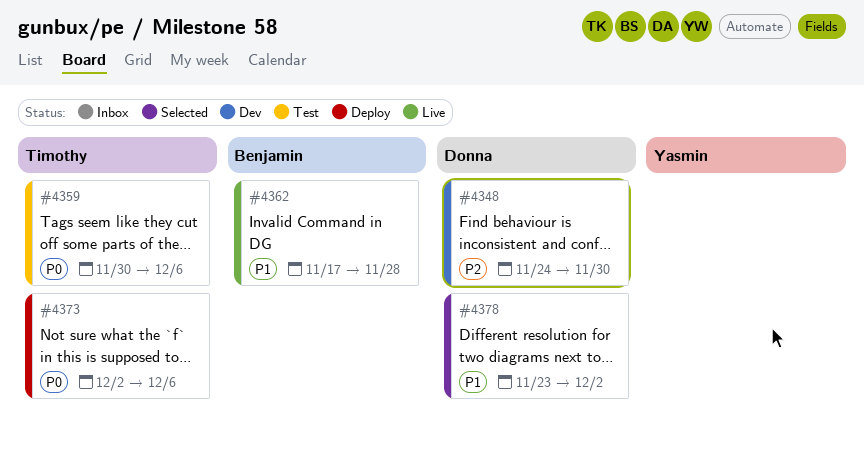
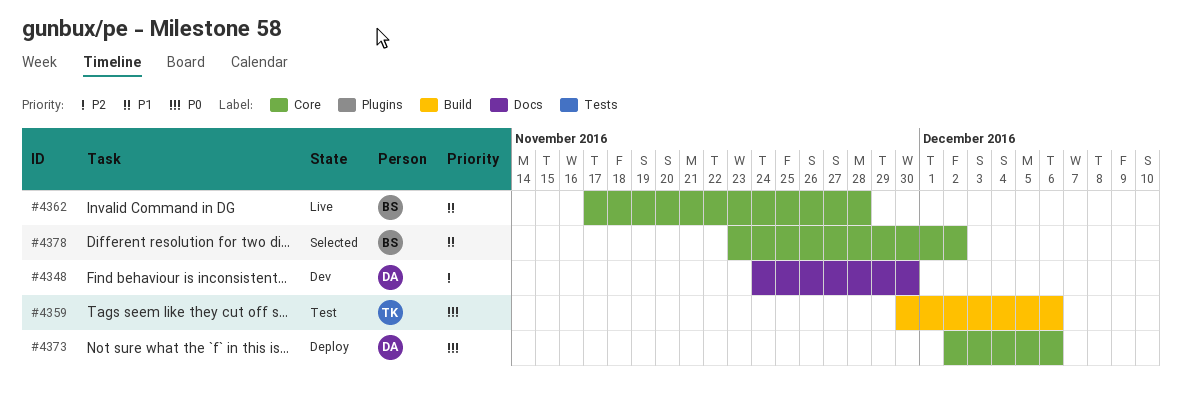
#4373, owner: Timothy -> Donna
#4378, owner: Donna -> Benjamin

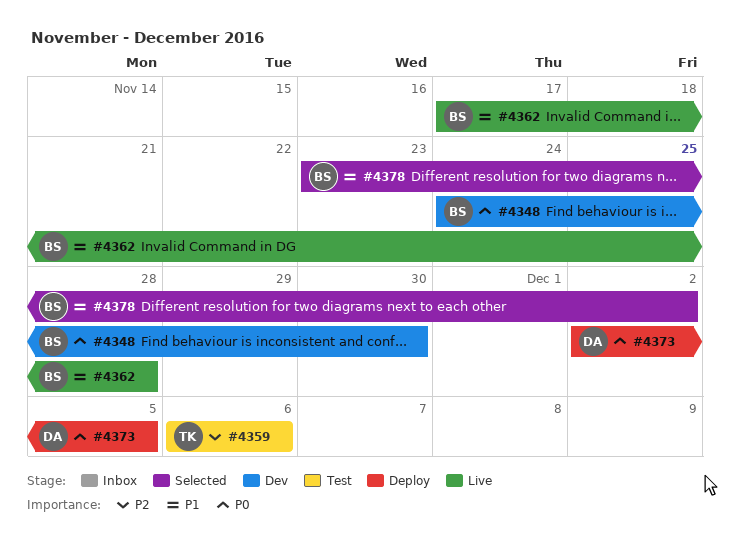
#4348, owner: DA -> BS
#4348, priority: P2 -> P0
#4359, priority: P0 -> P2
#4359, start: Nov 30 -> Dec 6
#4373, due: Dec 6 -> Dec 5

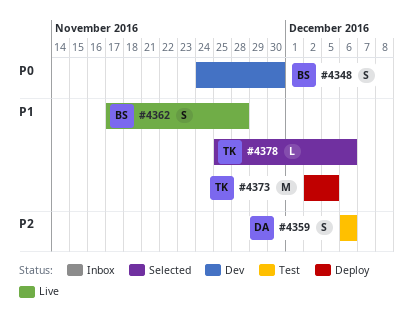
#4359, owner: TK -> DA
#4373, owner: DA -> TK
#4373, priority: P0 -> P1
#4378, owner: BS -> TK
#4378, start: Nov 23 -> Nov 25
#4378, due: Dec 2 -> Dec 6

